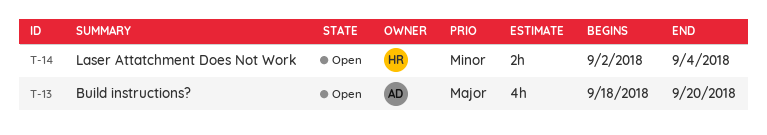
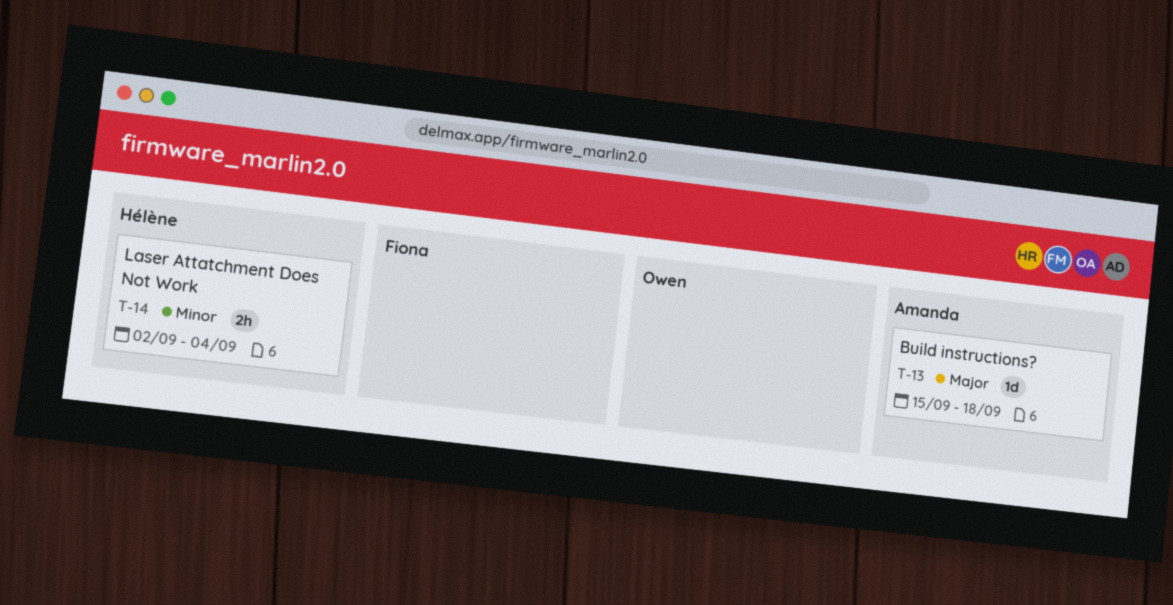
T-13, estimate: 4h -> 1d
T-13, start: Sep 18 -> Sep 15
T-13, due: Sep 20 -> Sep 18

